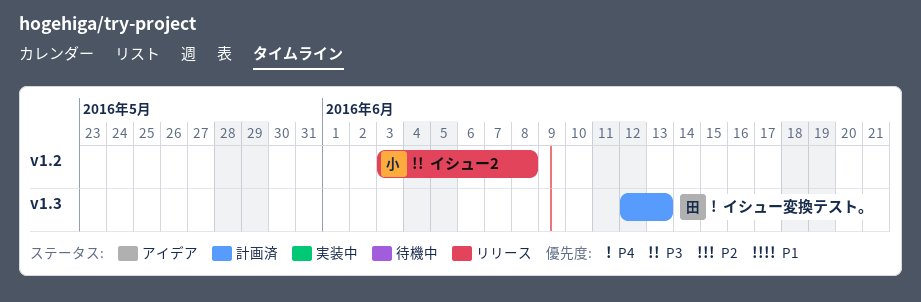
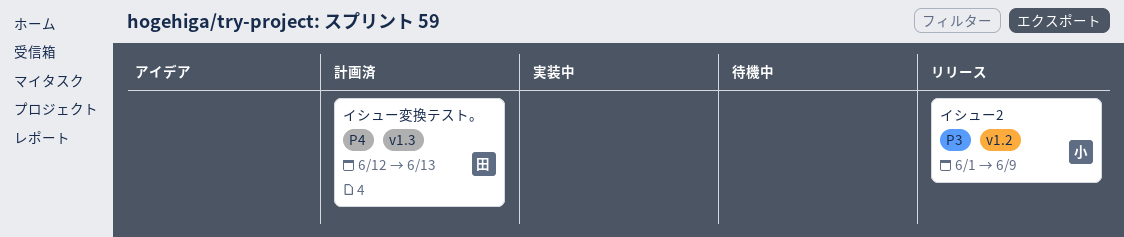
イシュー2, start: Jun 3 -> Jun 1
イシュー2, due: Jun 8 -> Jun 9

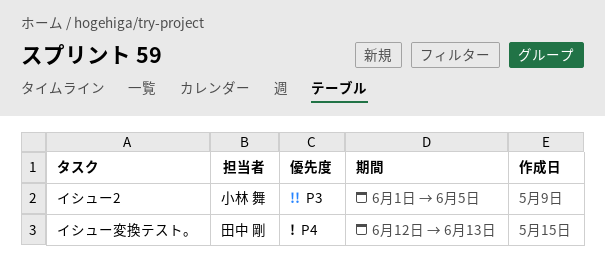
イシュー2, due: Jun 9 -> Jun 5

